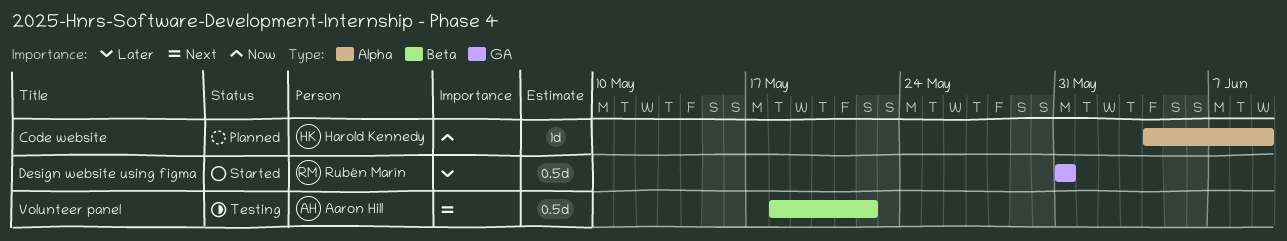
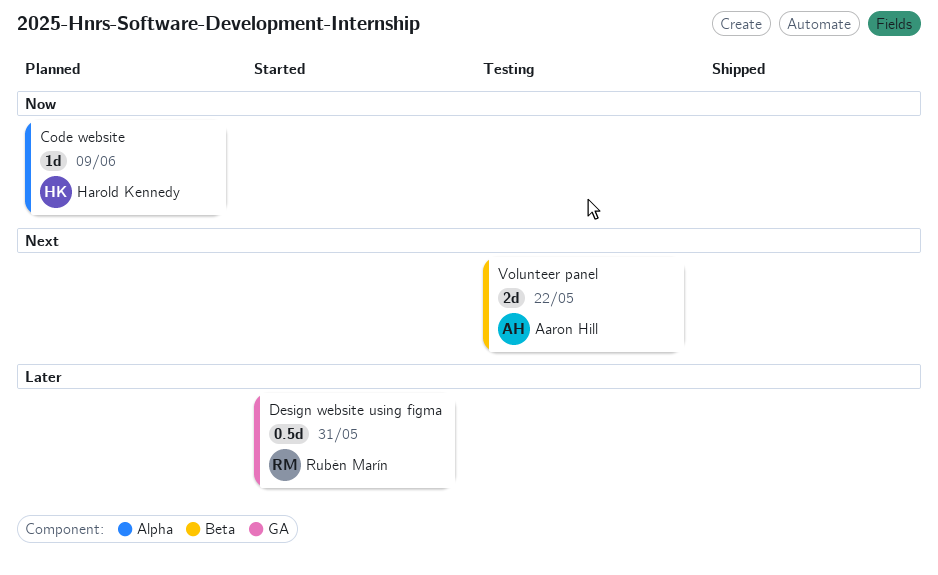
Volunteer panel, estimate: 0.5d -> 2d

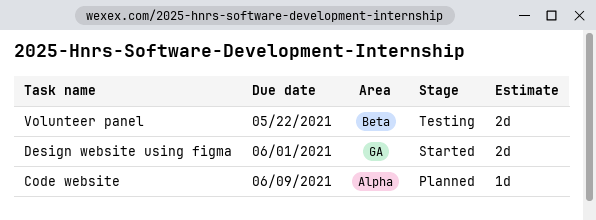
Design website using figma, estimate: 0.5d -> 2d
Design website using figma, due: May 31 -> Jun 1

